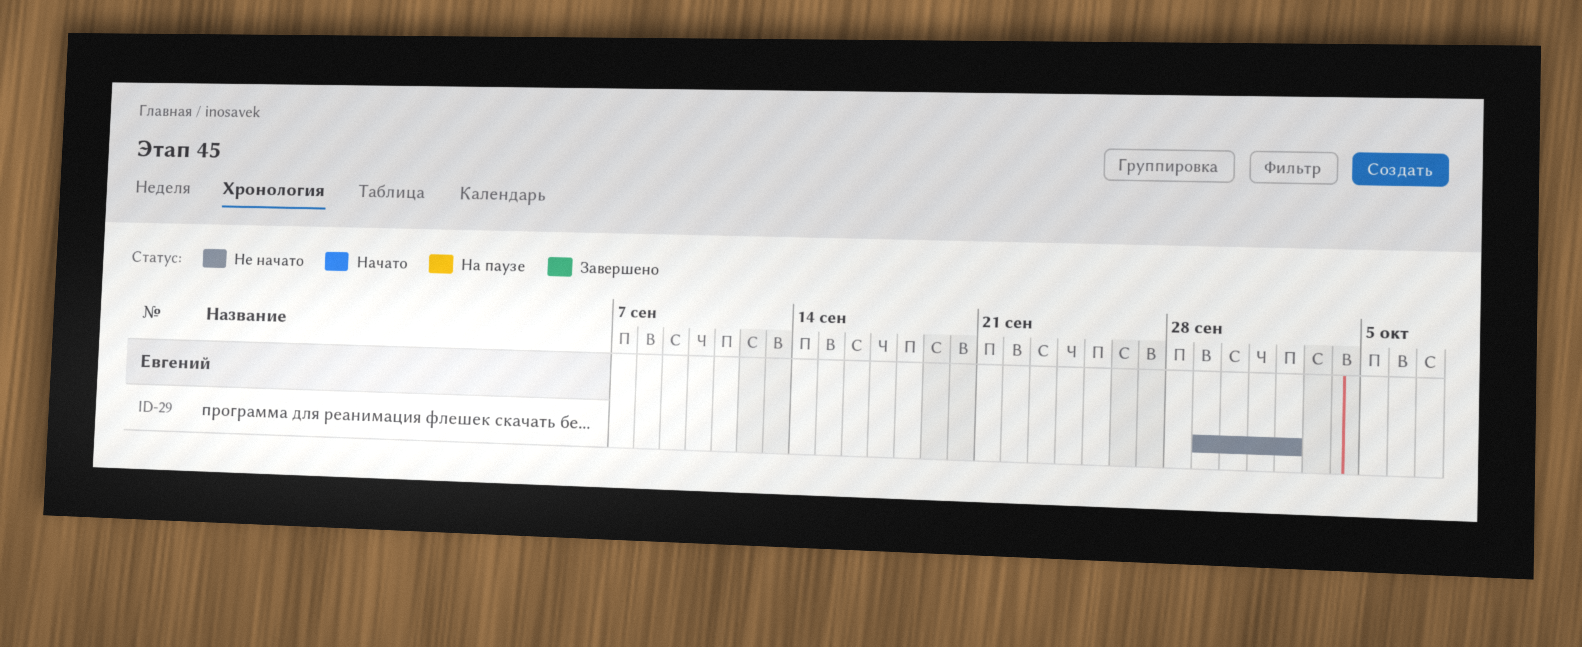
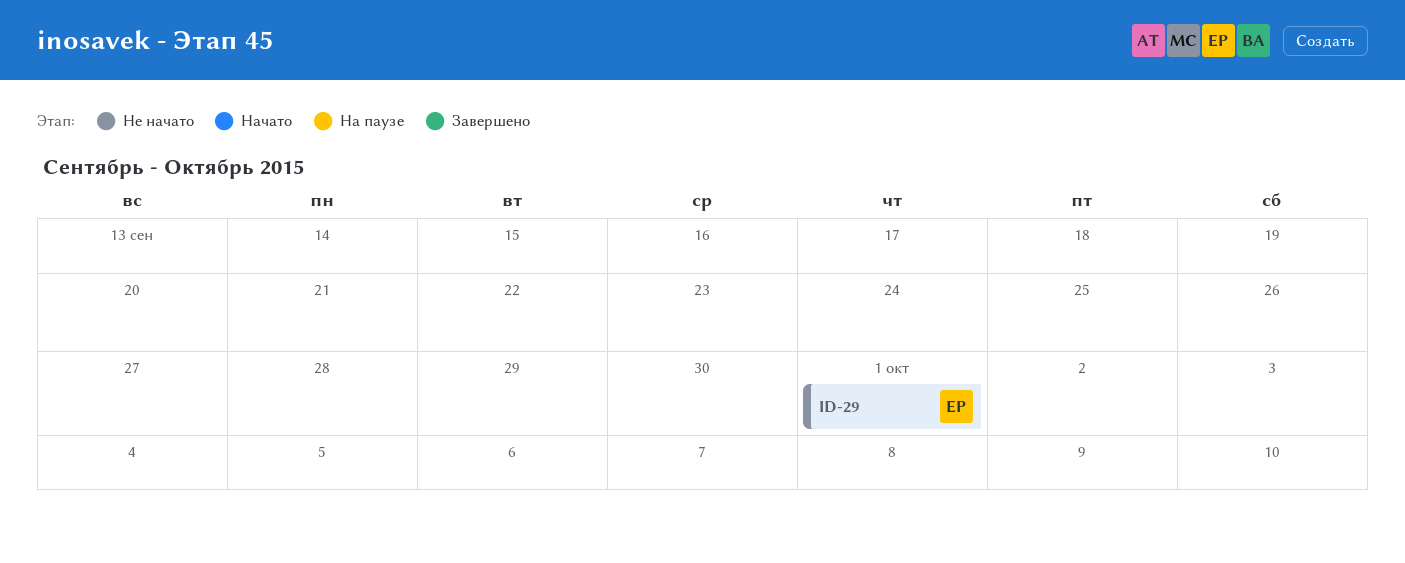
ID-29, due: Oct 2 -> Oct 1

